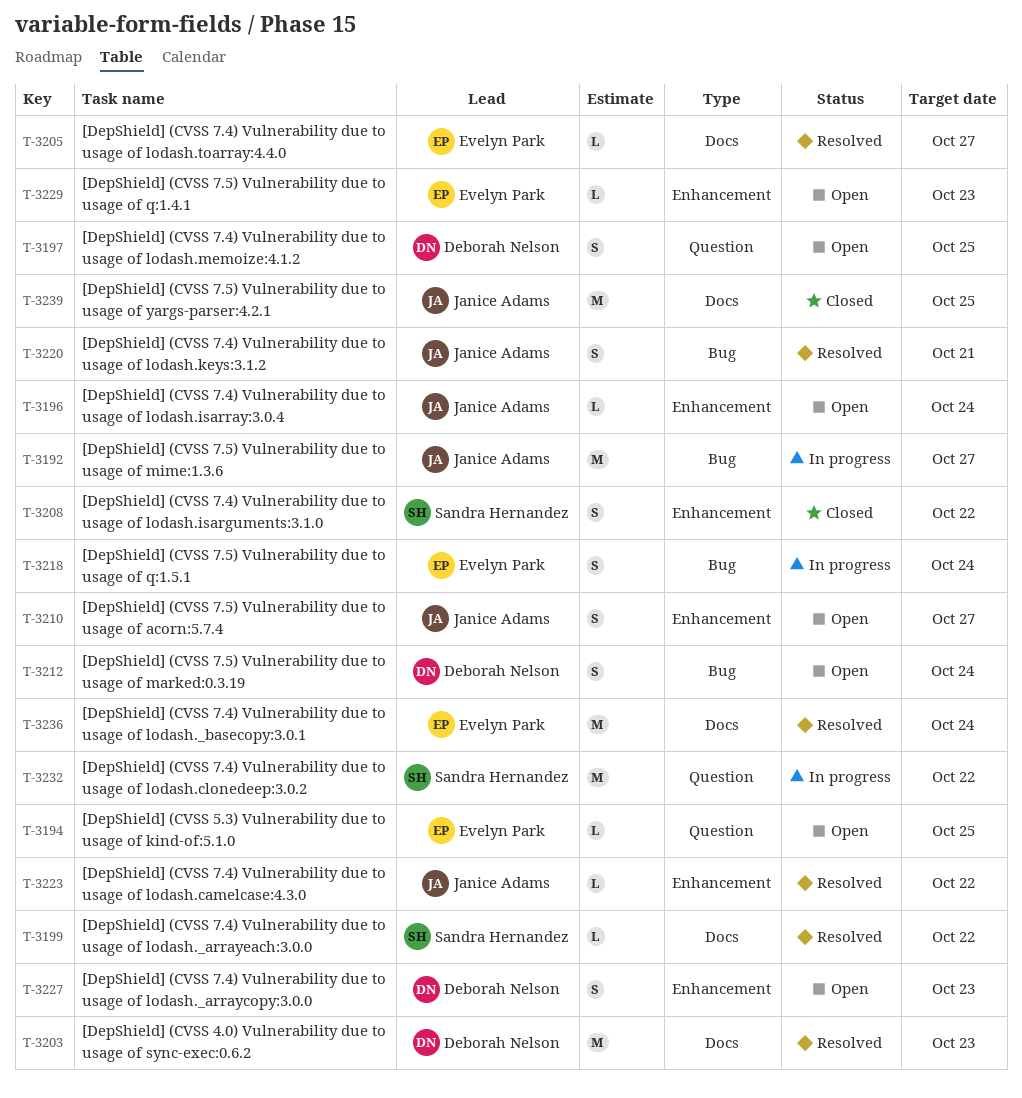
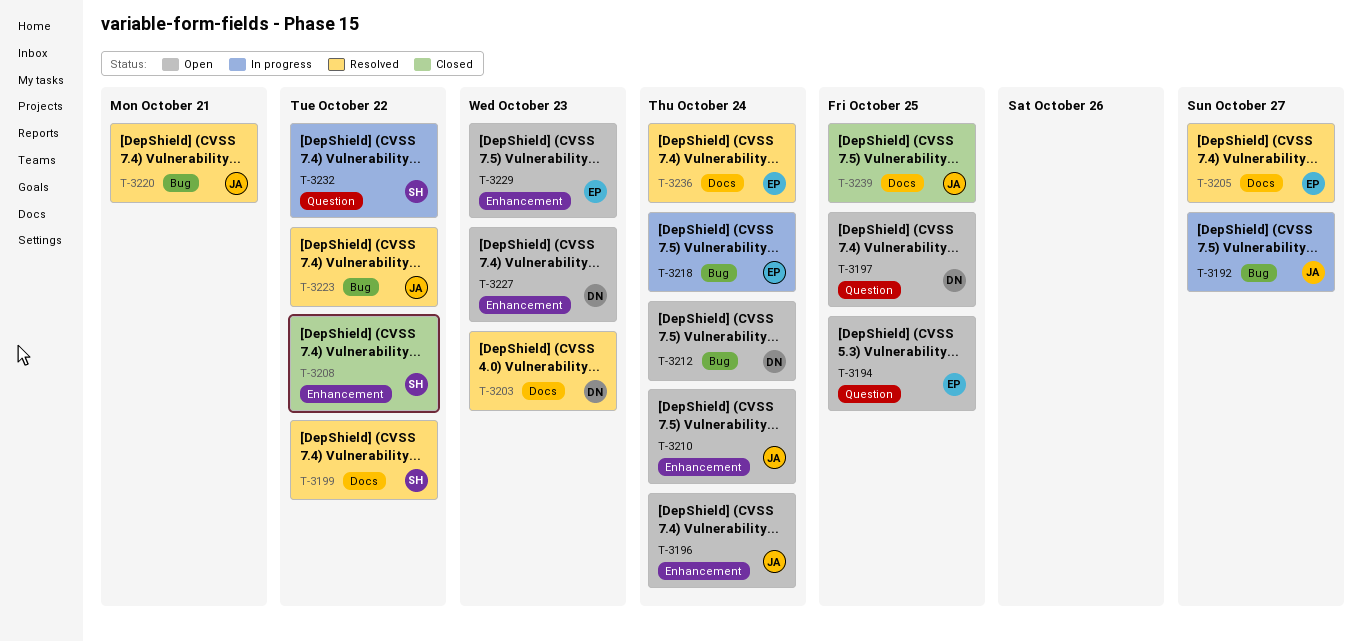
T-3210, due: Oct 27 -> Oct 24
T-3223, label: Enhancement -> Bug

